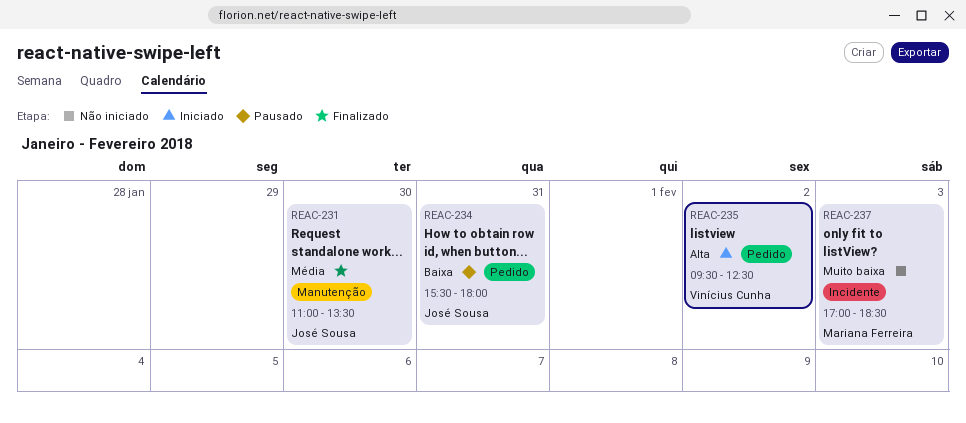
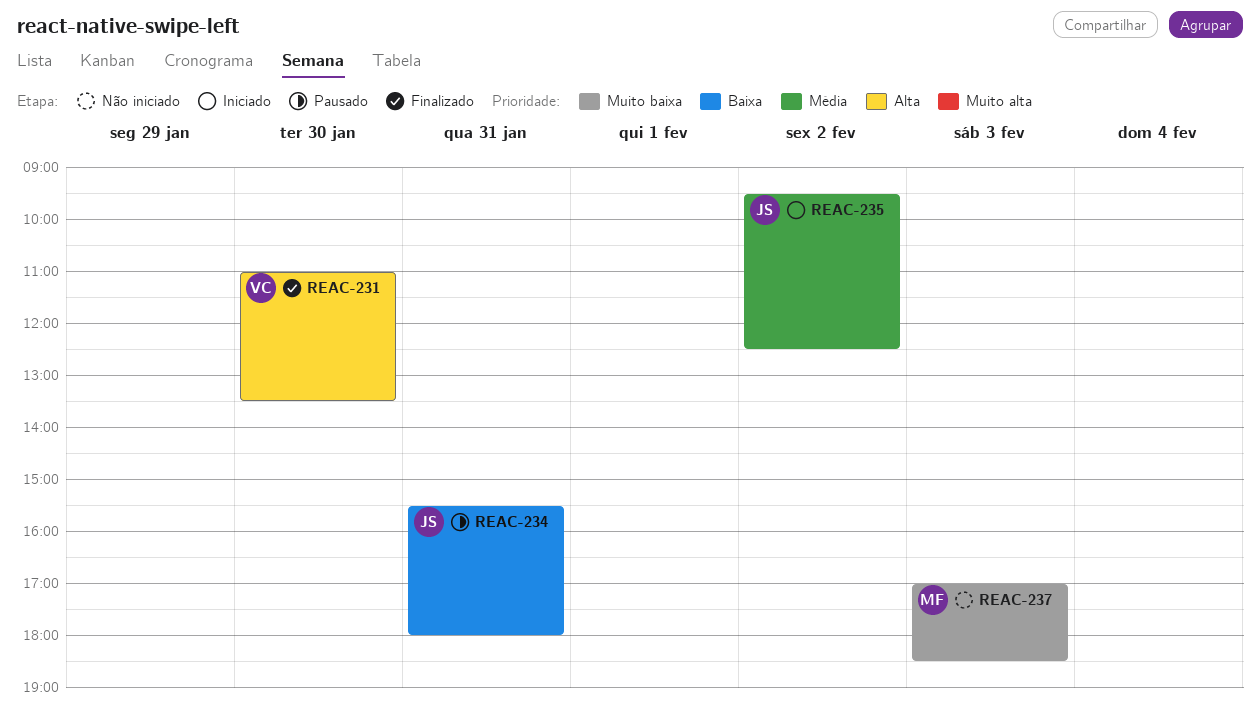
REAC-231, owner: José Sousa -> Vinícius Cunha
REAC-231, priority: Média -> Alta
REAC-235, owner: Vinícius Cunha -> José Sousa
REAC-235, priority: Alta -> Média

